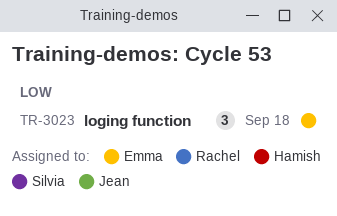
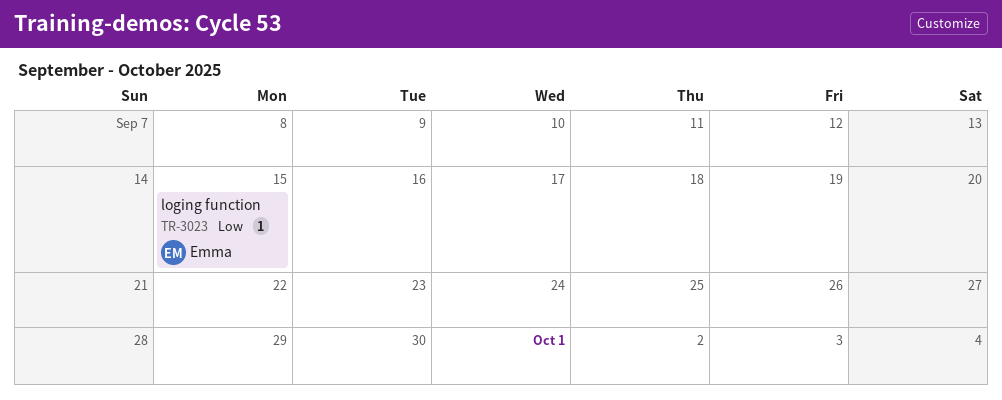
TR-3023, estimate: 3 -> 1
TR-3023, due: Sep 18 -> Sep 15

